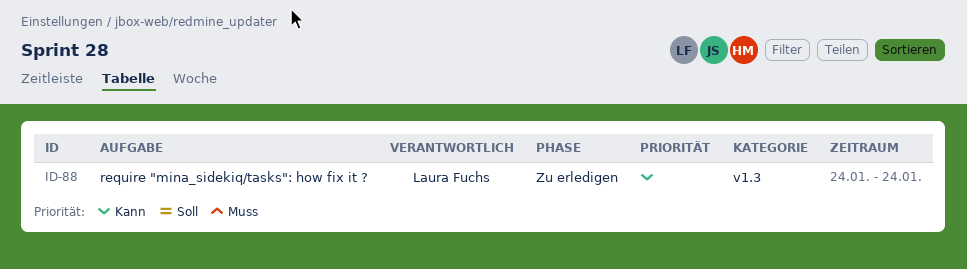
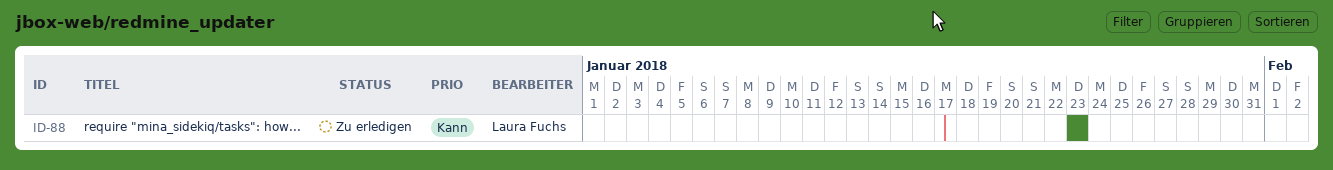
ID-88, start: Jan 24 -> Jan 23
ID-88, due: Jan 24 -> Jan 23

